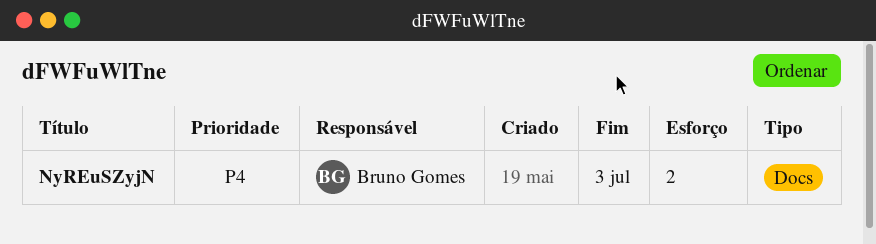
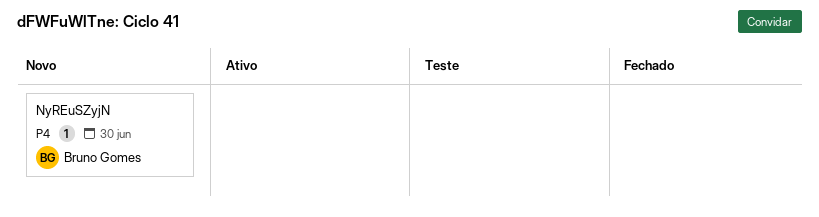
NyREuSZyjN, estimate: 2 -> 1
NyREuSZyjN, due: Jul 3 -> Jun 30

